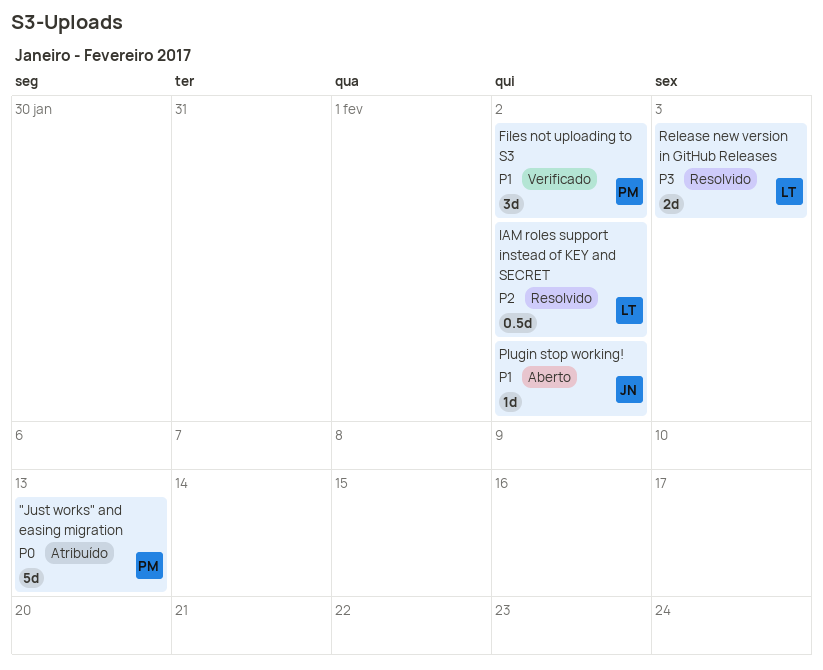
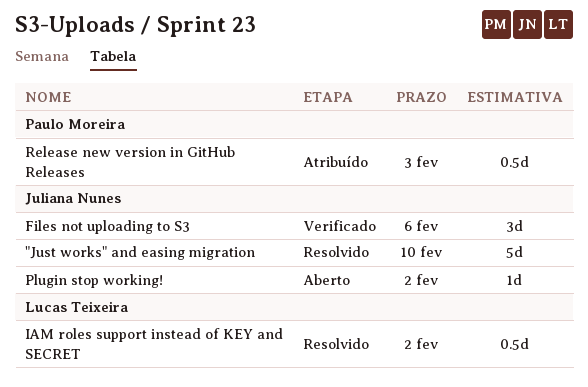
"Just works" and easing migration, status: Atribuído -> Resolvido
"Just works" and easing migration, owner: Paulo Moreira -> Juliana Nunes
"Just works" and easing migration, due: Feb 13 -> Feb 10
Files not uploading to S3, owner: Paulo Moreira -> Juliana Nunes
Files not uploading to S3, due: Feb 2 -> Feb 6
Release new version in GitHub Releases, status: Resolvido -> Atribuído
Release new version in GitHub Releases, owner: Lucas Teixeira -> Paulo Moreira
Release new version in GitHub Releases, estimate: 2d -> 0.5d

